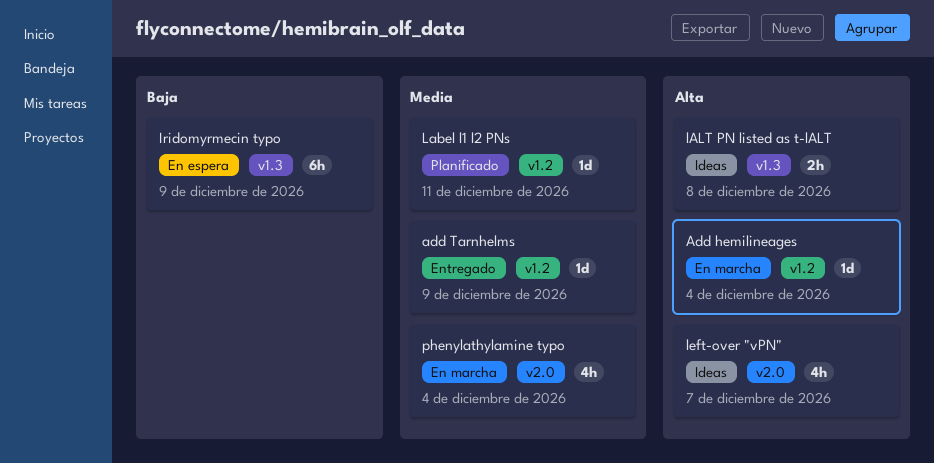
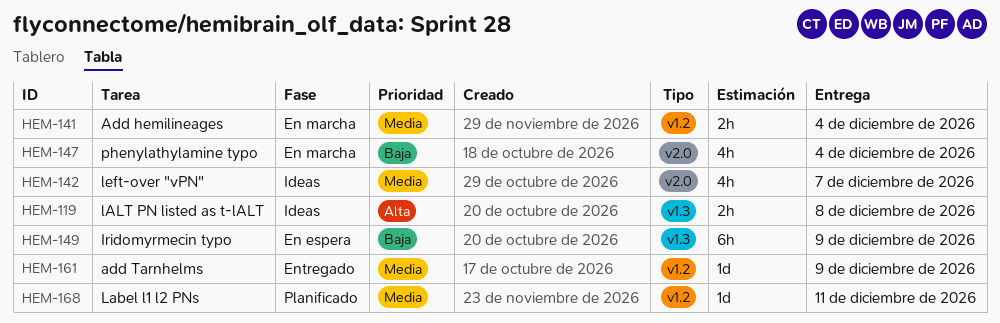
Add hemilineages, priority: Alta -> Media
Add hemilineages, estimate: 1d -> 2h
left-over "vPN", priority: Alta -> Media
phenylathylamine typo, priority: Media -> Baja

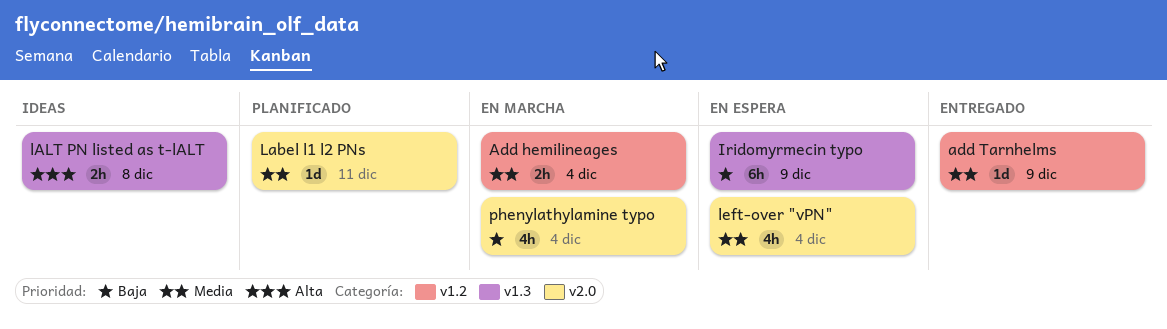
Label l1 l2 PNs, label: v1.2 -> v2.0
left-over "vPN", status: Ideas -> En espera
left-over "vPN", due: Dec 7 -> Dec 4

